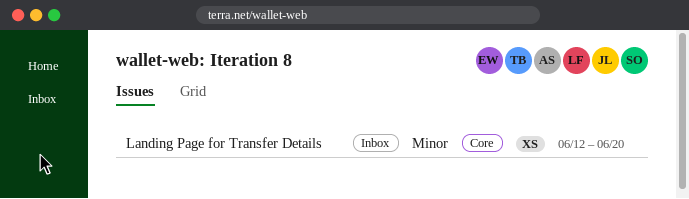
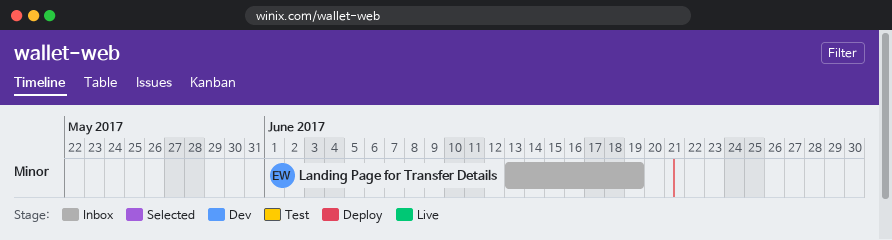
Landing Page for Transfer Details, start: Jun 12 -> Jun 13
Landing Page for Transfer Details, due: Jun 20 -> Jun 19

